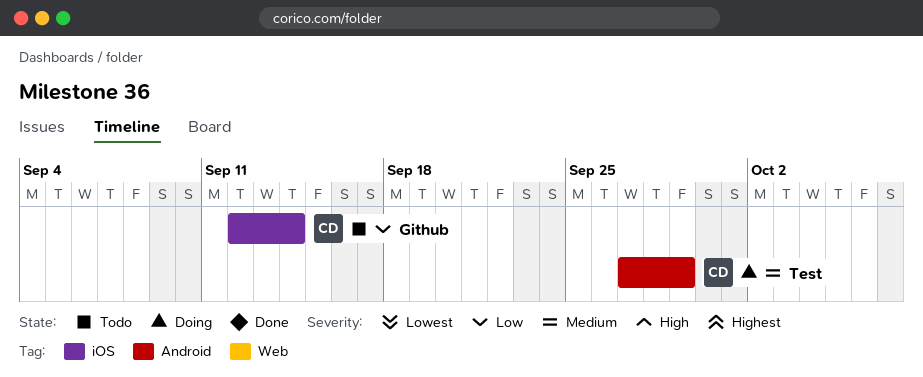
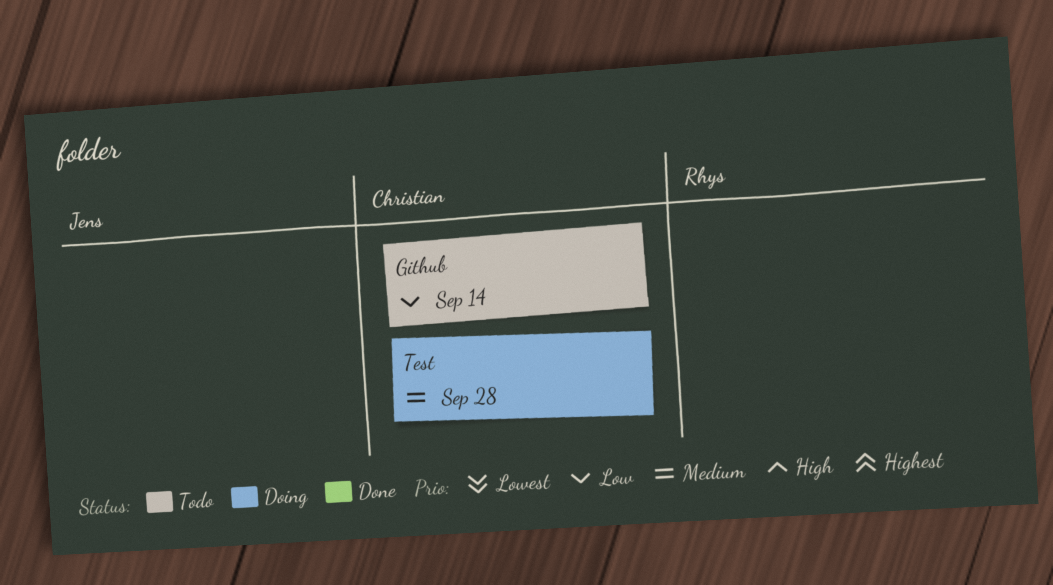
Test, due: Sep 29 -> Sep 28

